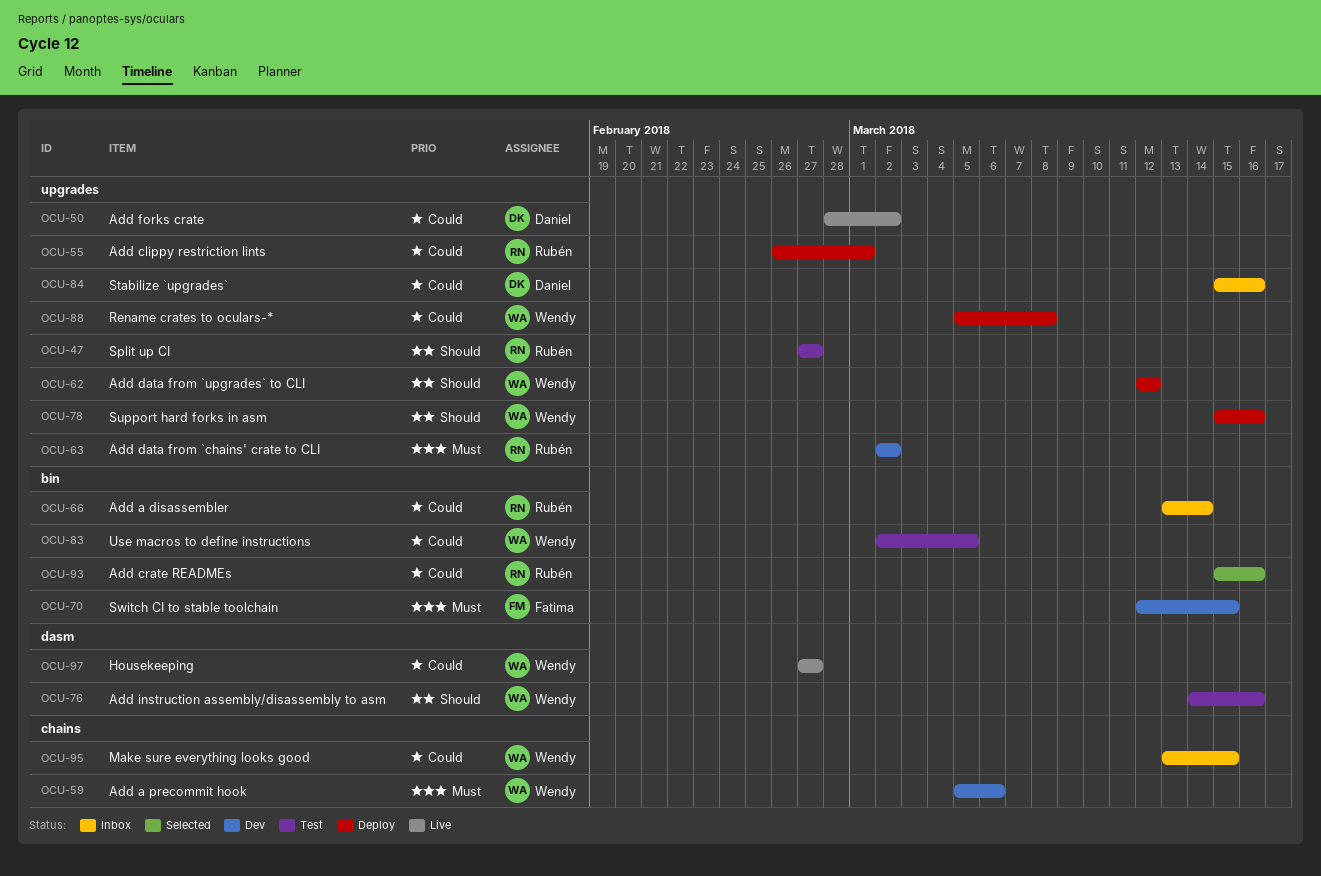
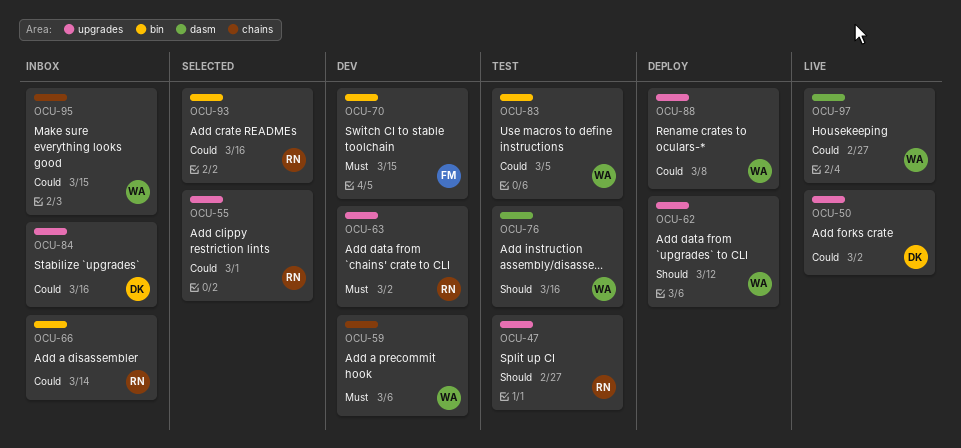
OCU-55, status: Deploy -> Selected
OCU-78: present -> none

